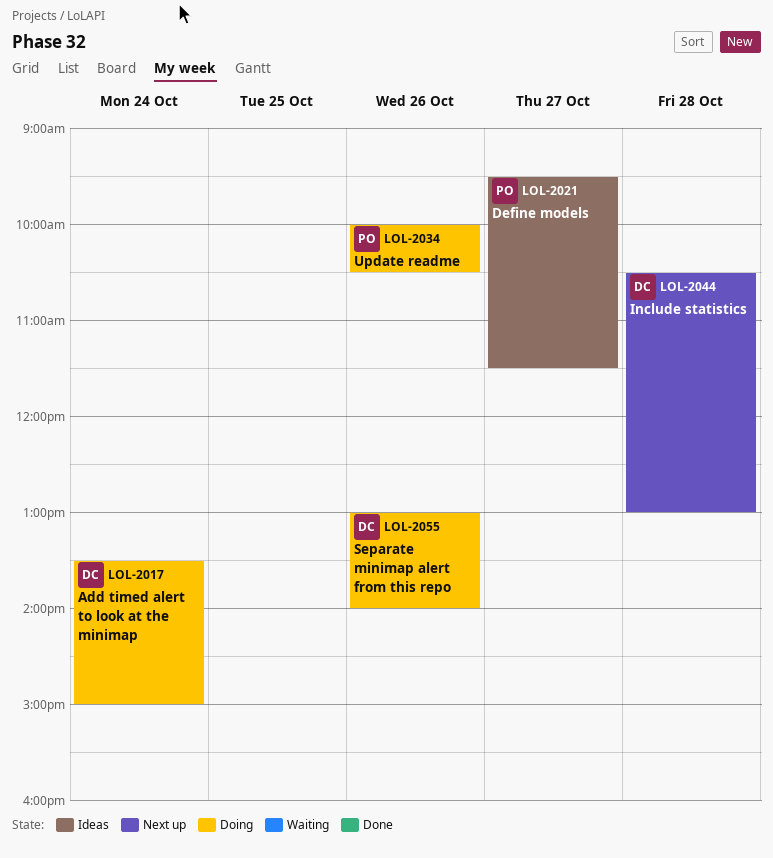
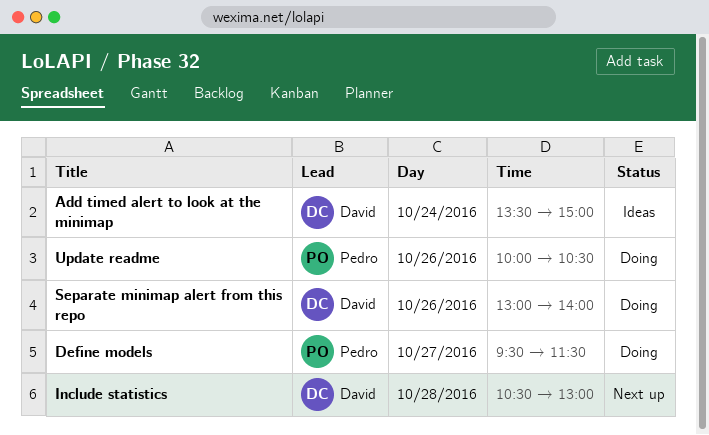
Add timed alert to look at the minimap, status: Doing -> Ideas
Define models, status: Ideas -> Doing

